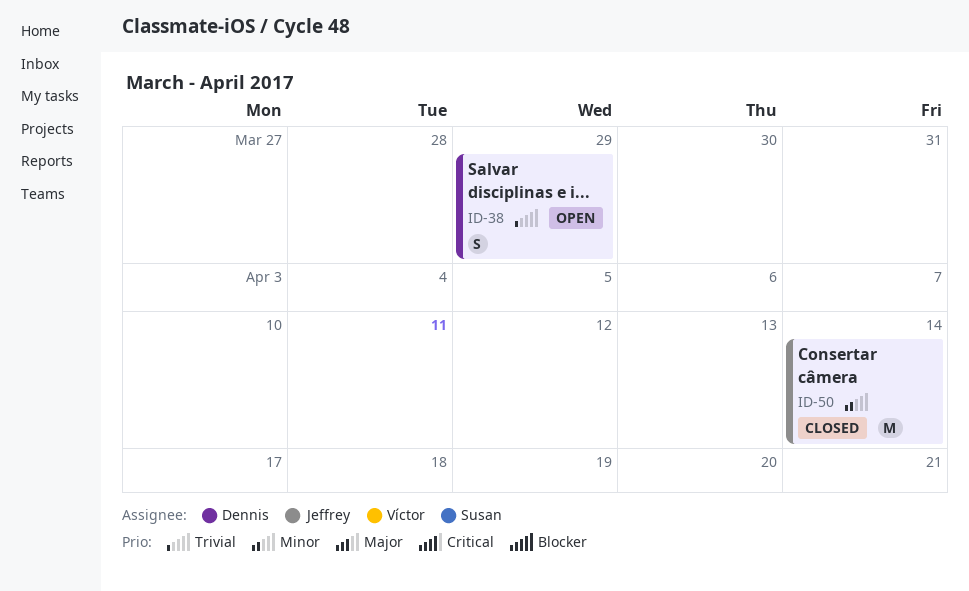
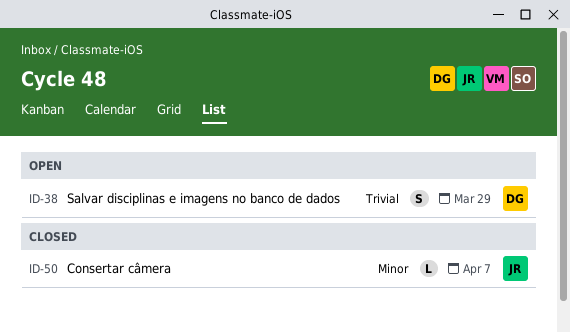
ID-50, estimate: M -> L
ID-50, due: Apr 14 -> Apr 7

